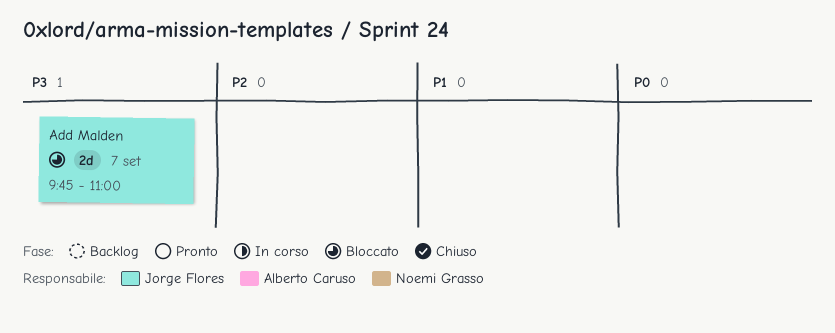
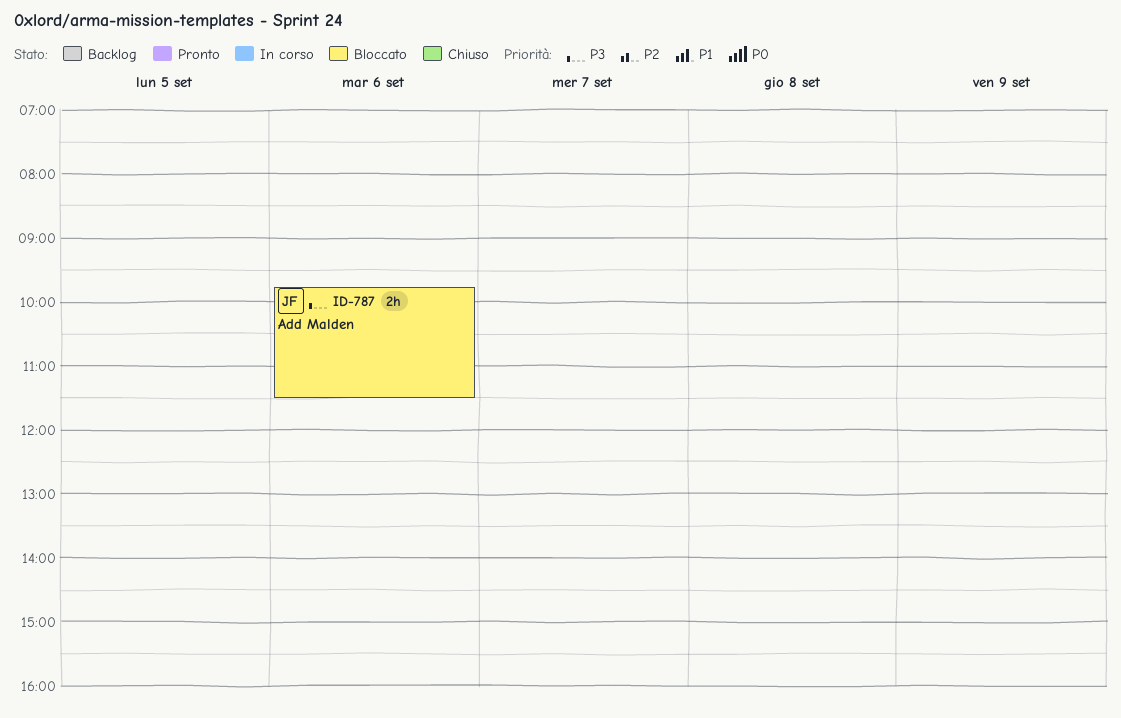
Add Malden, estimate: 2d -> 2h
Add Malden, day: Sep 7 -> Sep 6
Add Malden, ends: 11:00 -> 11:30

